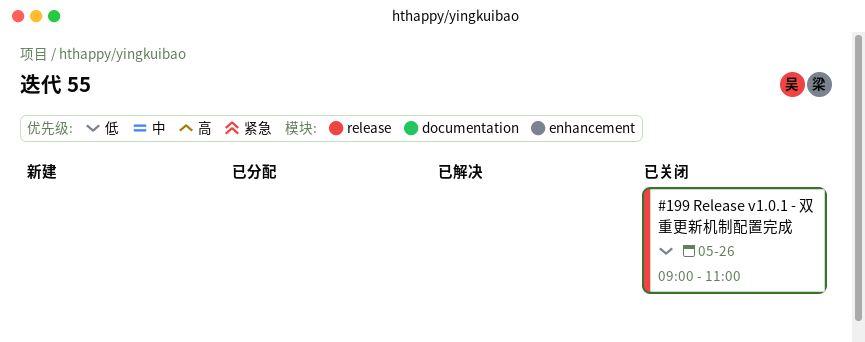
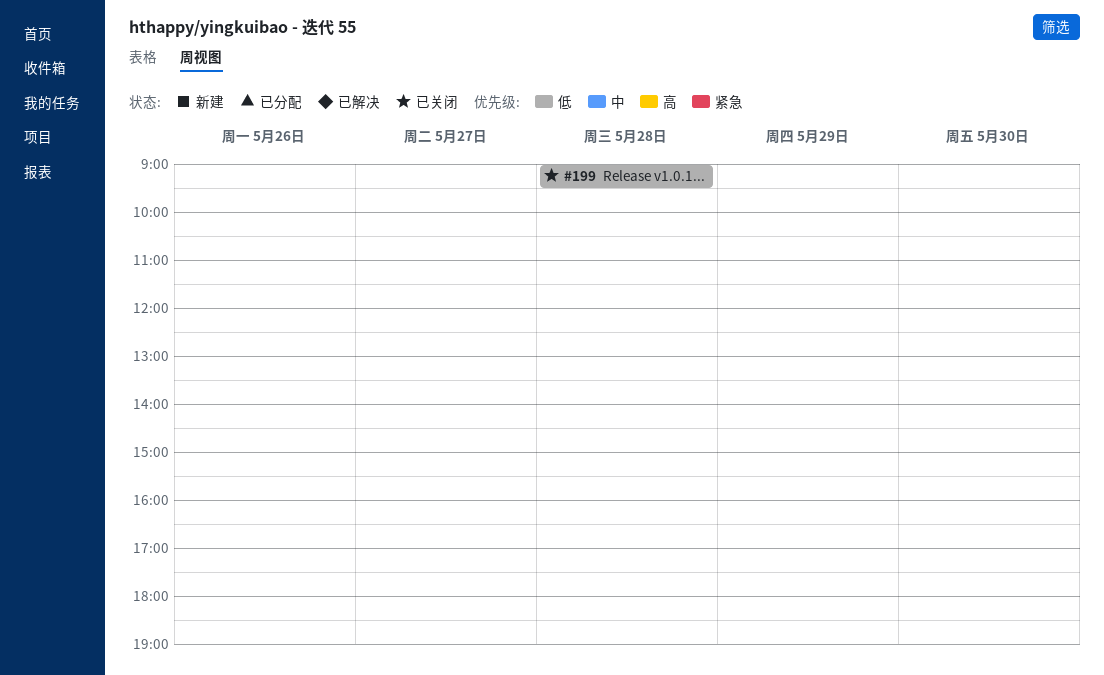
#199, day: May 26 -> May 28
#199, ends: 11:00 -> 09:30

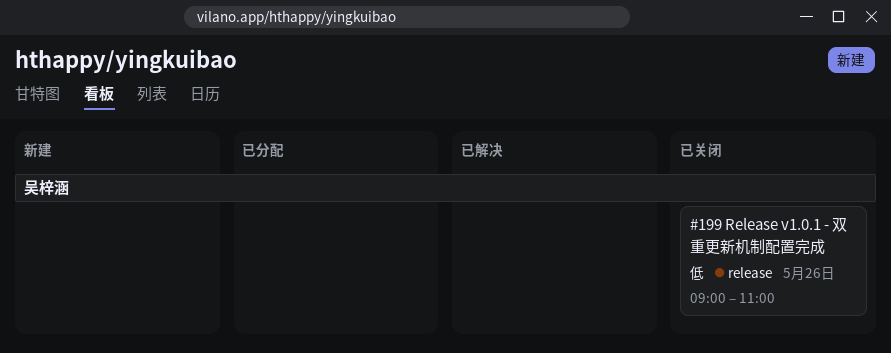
#199, day: May 28 -> May 26
#199, ends: 09:30 -> 11:00

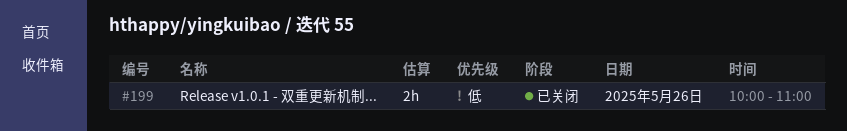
#199, begins: 09:00 -> 10:00

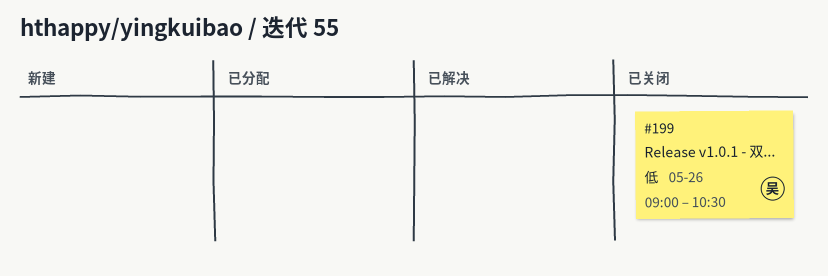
#199, begins: 10:00 -> 09:00
#199, ends: 11:00 -> 10:30

